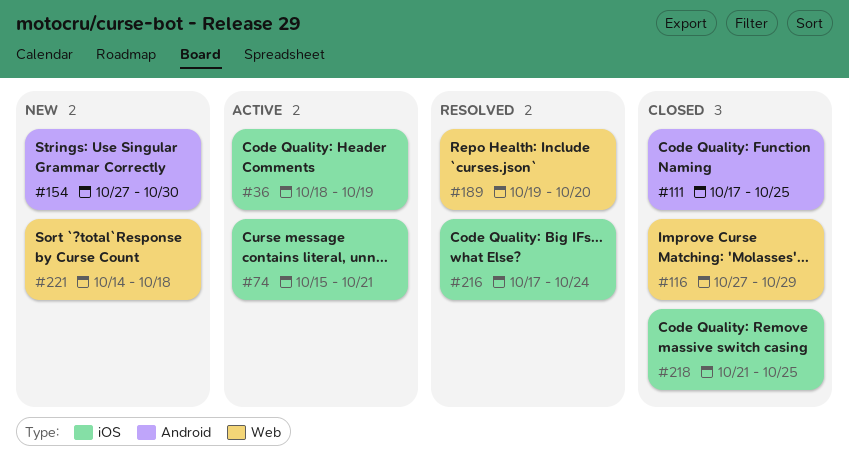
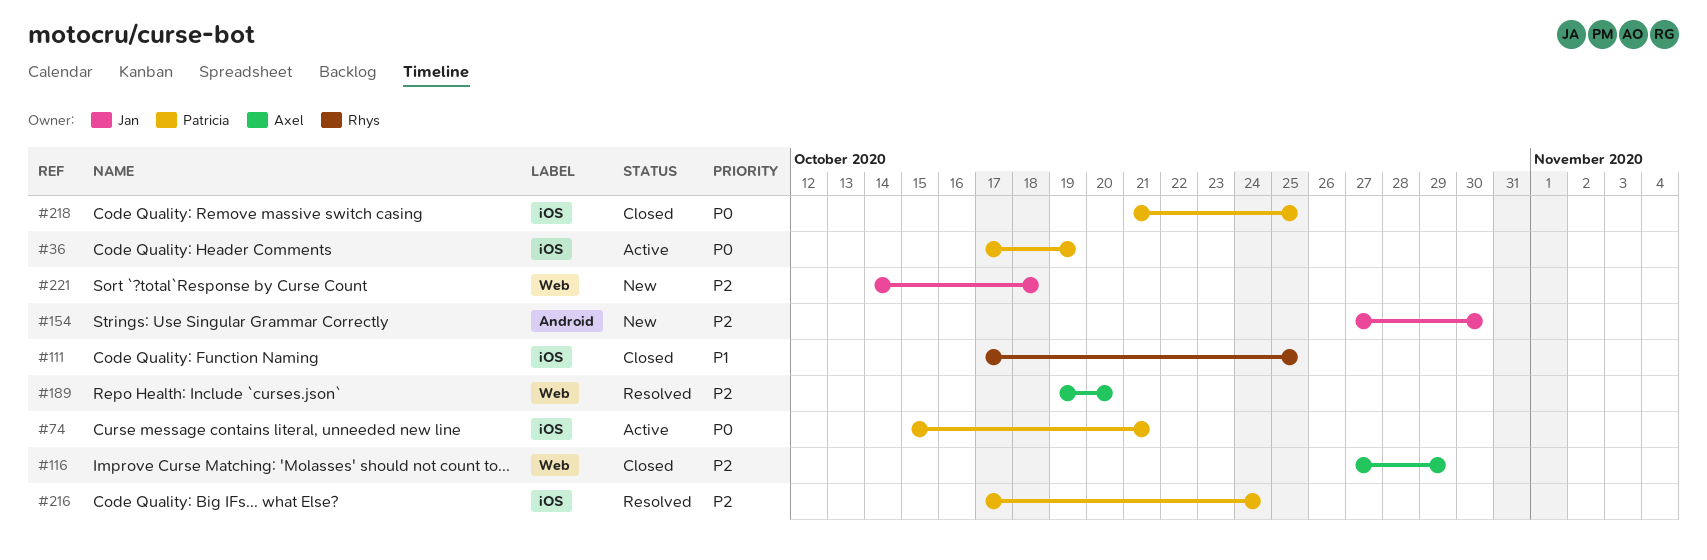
#36, start: Oct 18 -> Oct 17
#111, label: Android -> iOS

